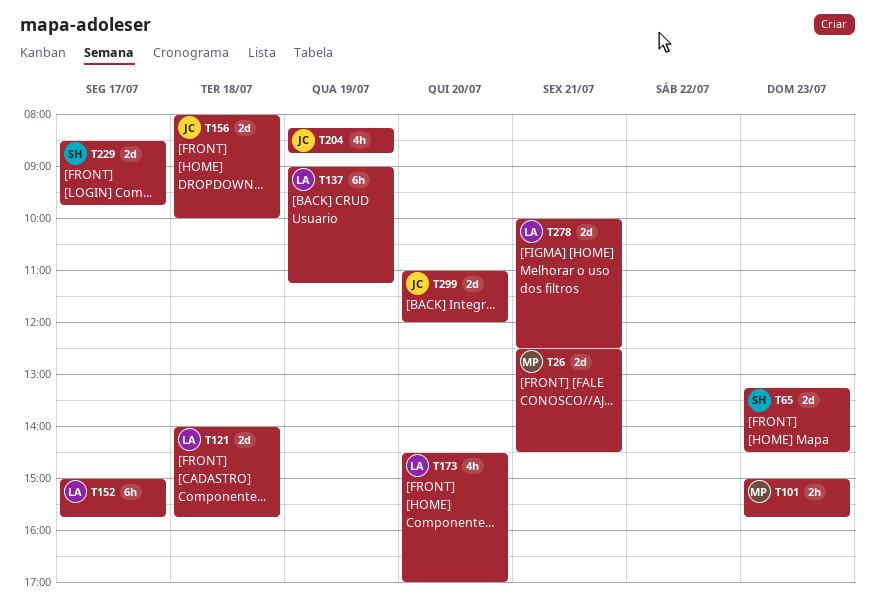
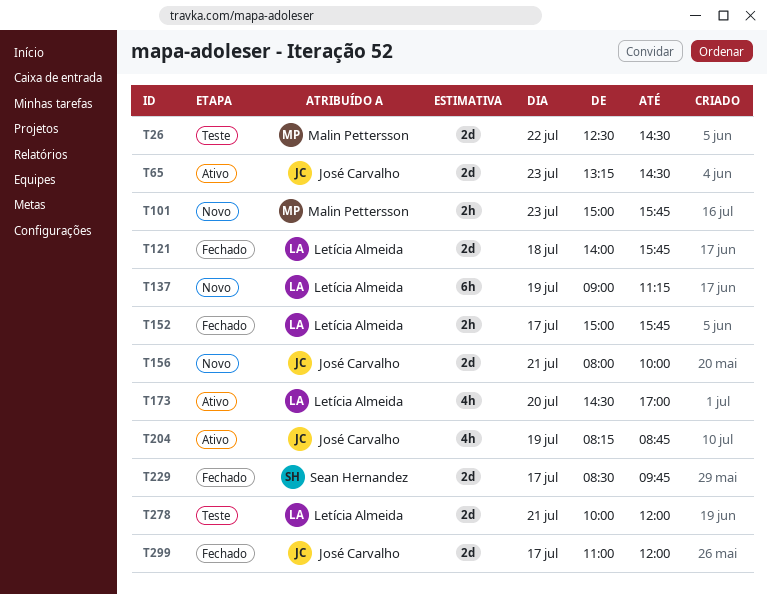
T26, day: Jul 21 -> Jul 22
T65, owner: Sean Hernandez -> José Carvalho
T152, estimate: 6h -> 2h
T156, day: Jul 18 -> Jul 21
T278, ends: 12:30 -> 12:00
T299, day: Jul 20 -> Jul 17

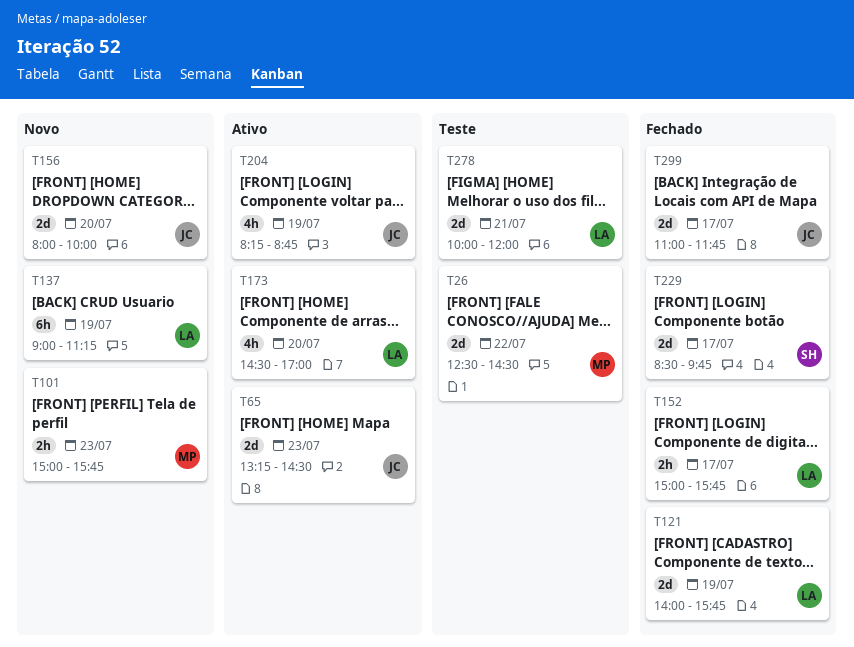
T121, day: Jul 18 -> Jul 19
T156, day: Jul 21 -> Jul 20
T299, ends: 12:00 -> 11:45

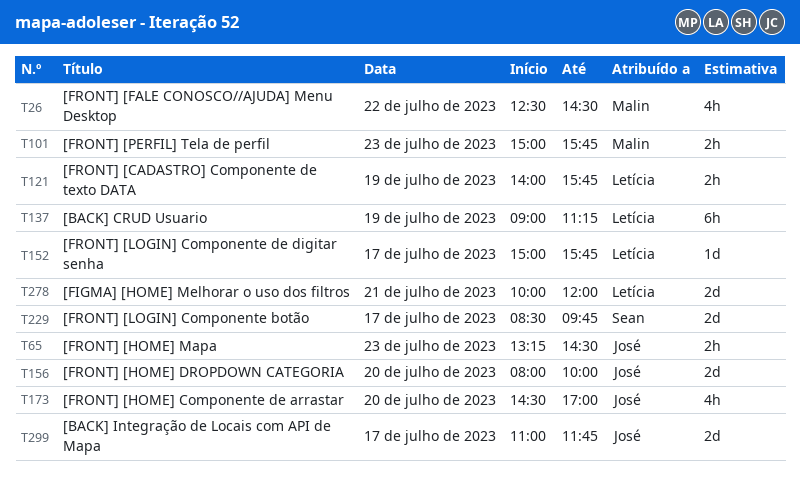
T26, estimate: 2d -> 4h
T65, estimate: 2d -> 2h
T121, estimate: 2d -> 2h
T152, estimate: 2h -> 1d
T173, owner: Letícia -> José
T204: present -> none

